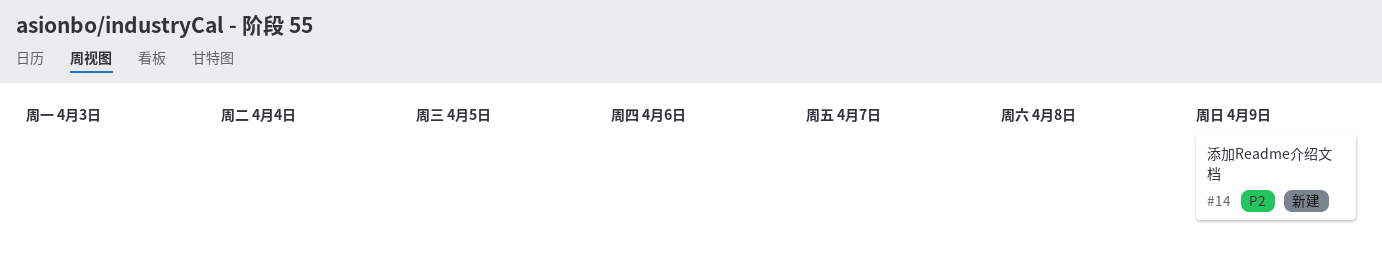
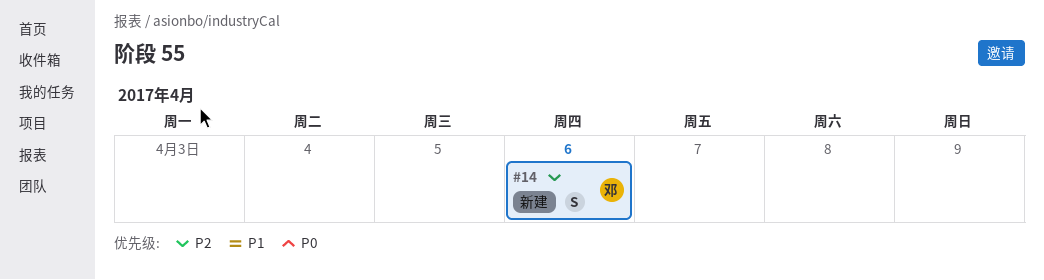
#14, due: Apr 9 -> Apr 6

